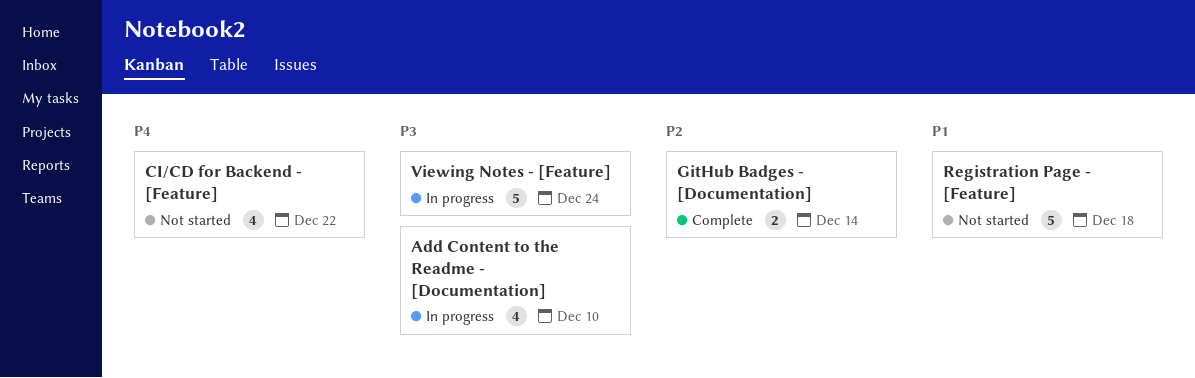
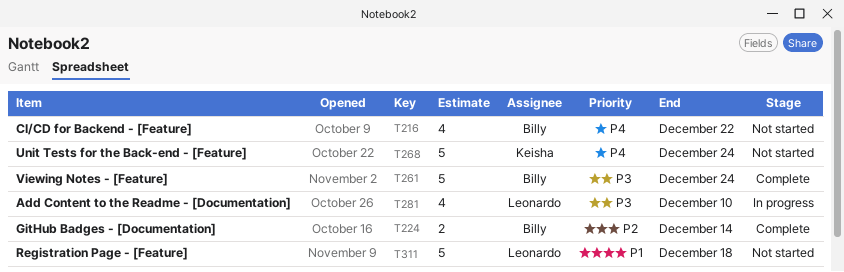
Unit Tests for the Back-end - [Feature]: none -> present
Viewing Notes - [Feature], status: In progress -> Complete

